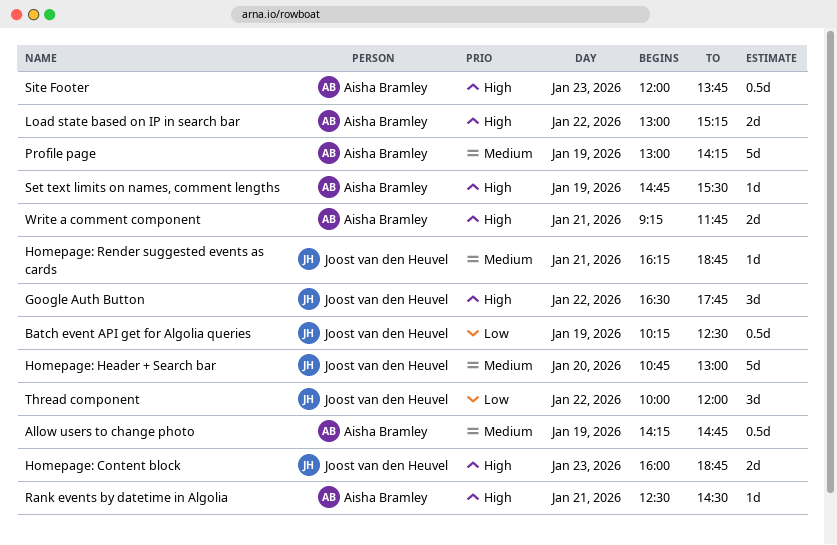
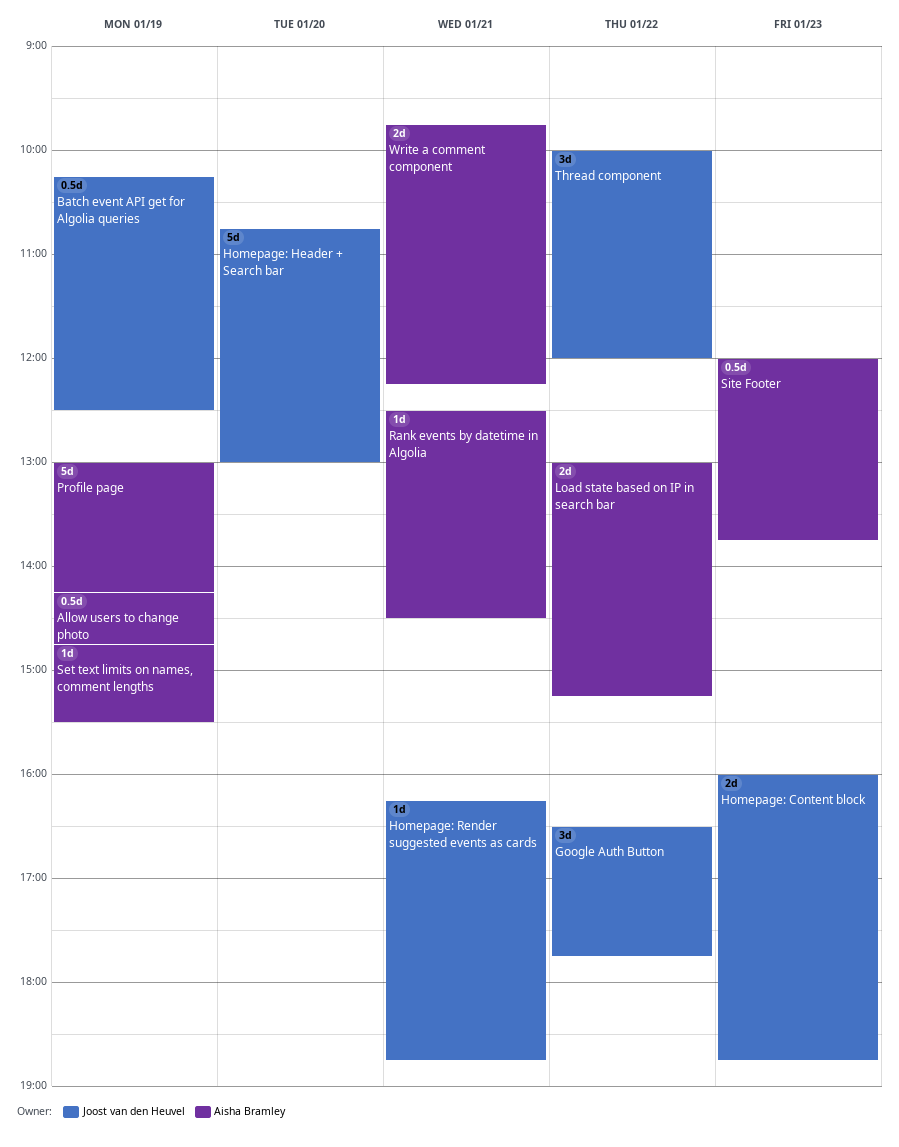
Write a comment component, begins: 09:15 -> 09:45
Write a comment component, ends: 11:45 -> 12:15

